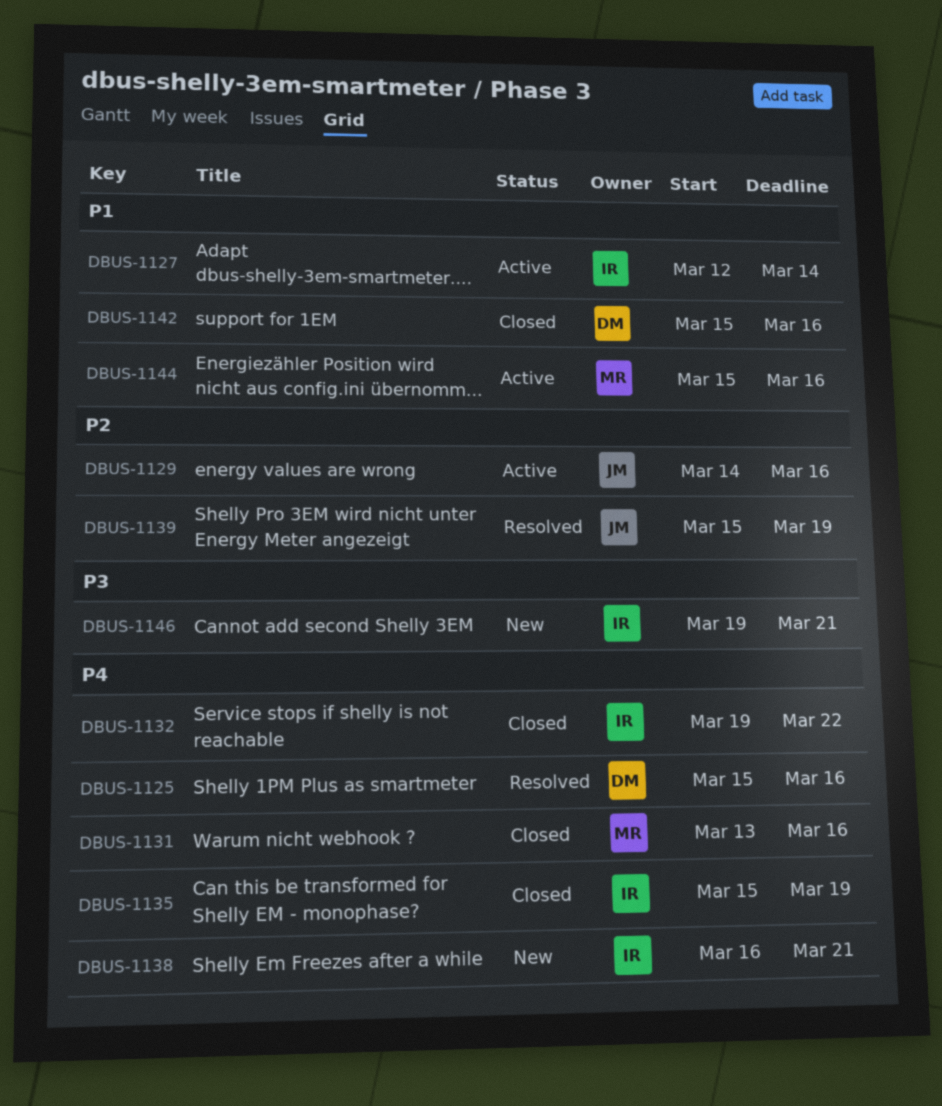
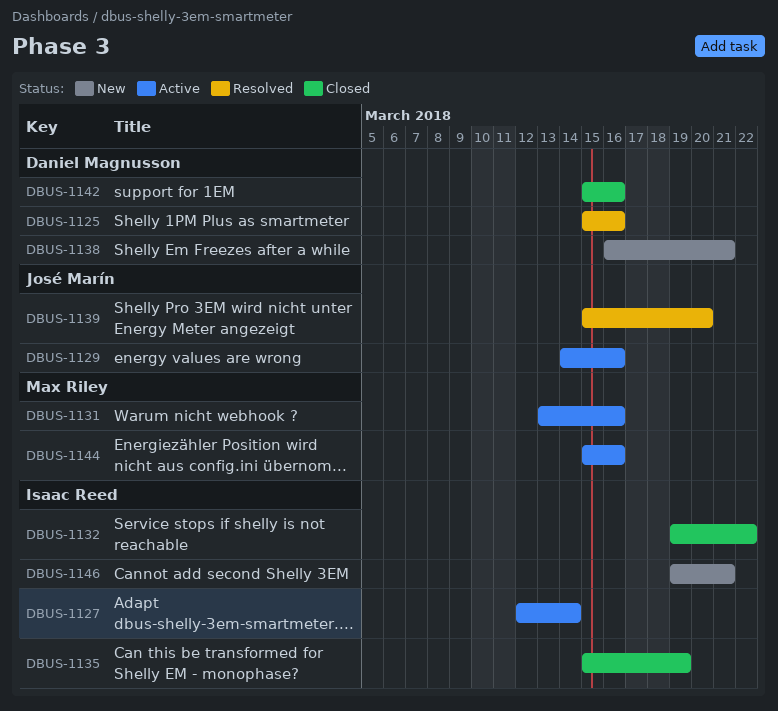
DBUS-1131, status: Closed -> Active
DBUS-1138, owner: Isaac Reed -> Daniel Magnusson
DBUS-1139, due: Mar 19 -> Mar 20

